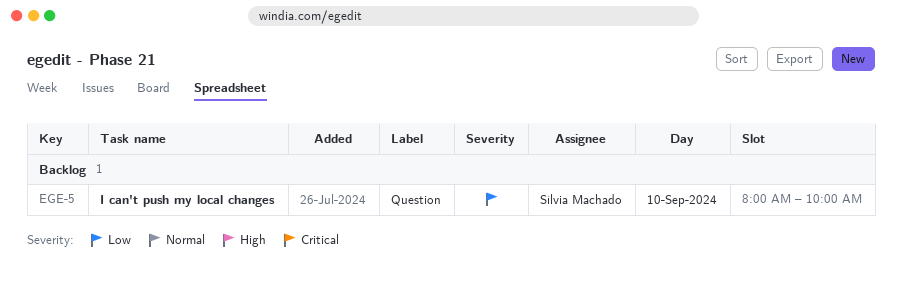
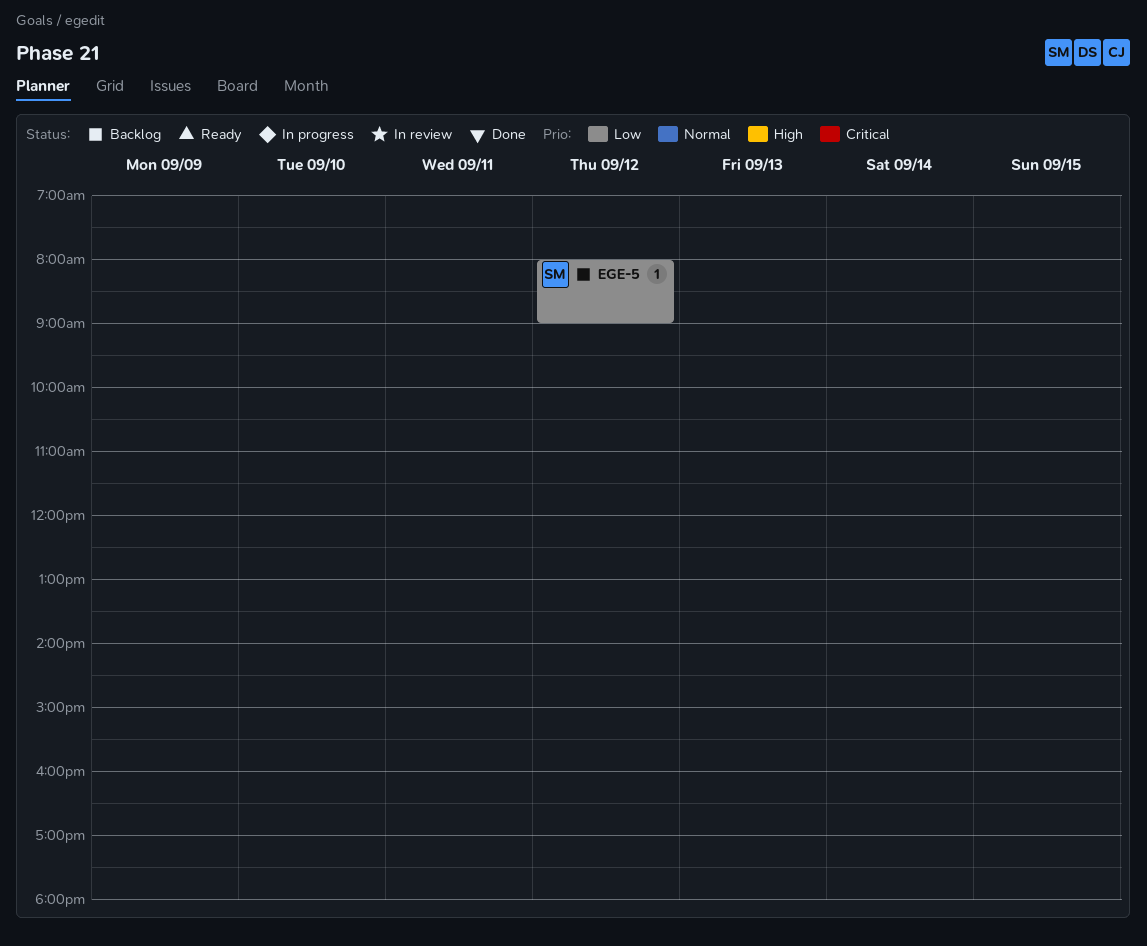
EGE-5, day: Sep 10 -> Sep 12
EGE-5, ends: 10:00 -> 09:00

